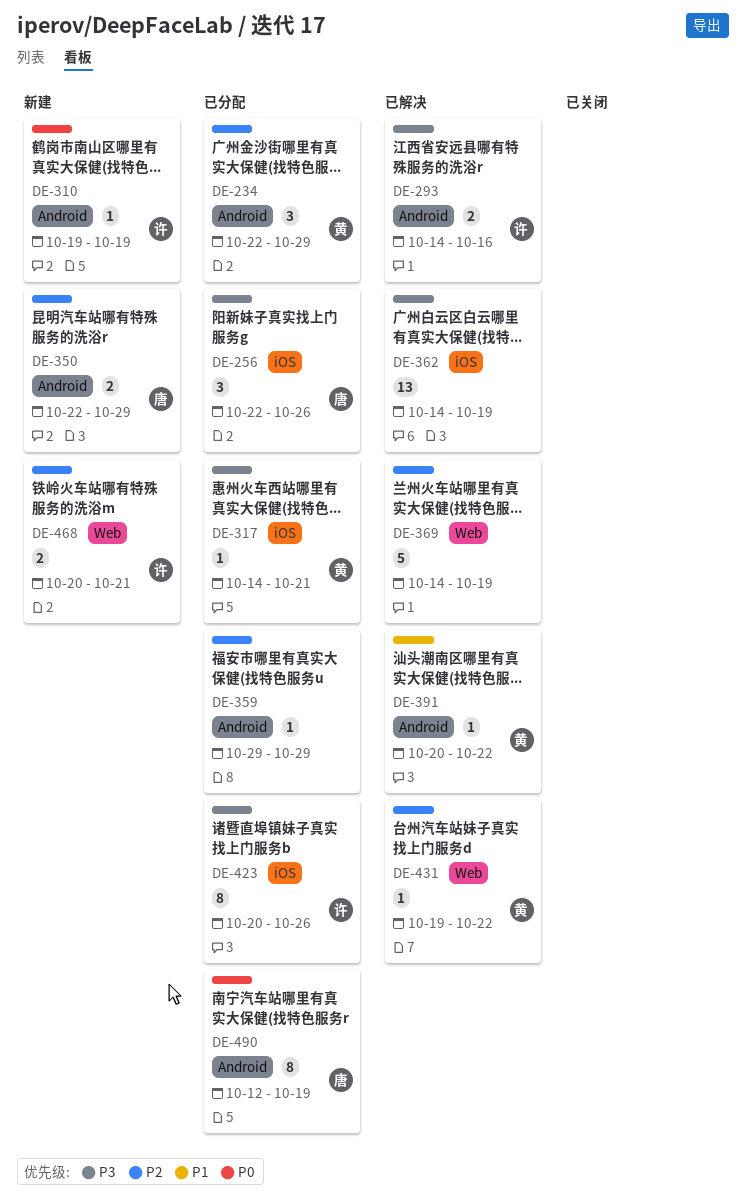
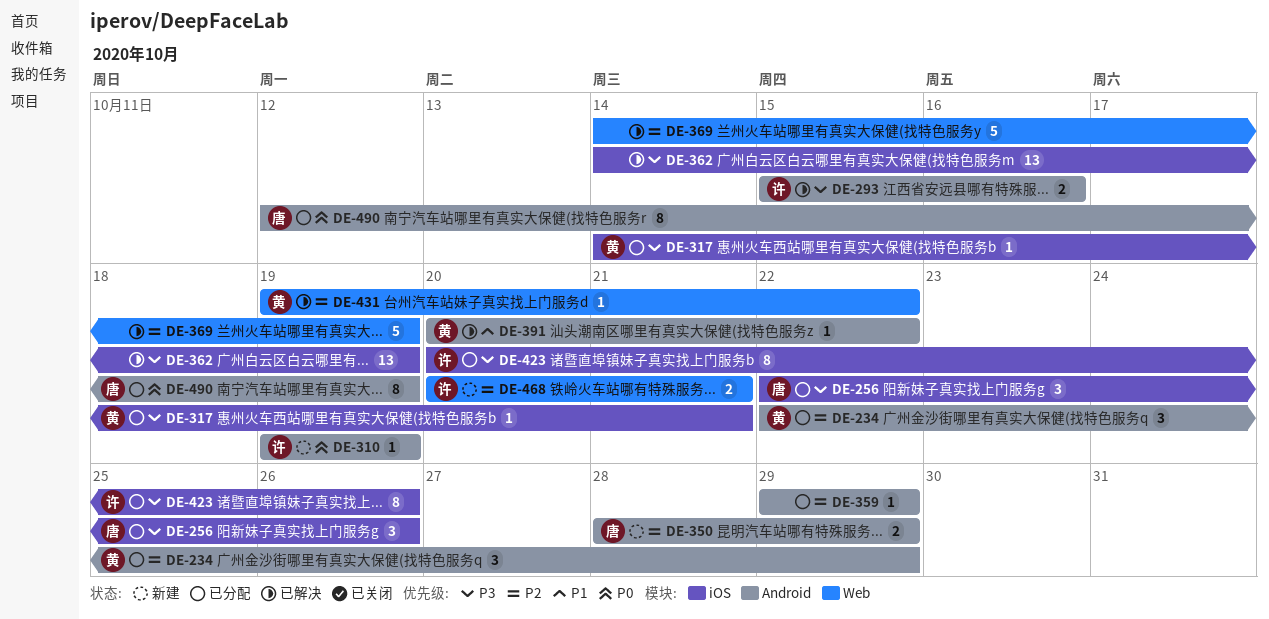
DE-293, start: Oct 14 -> Oct 15
DE-350, start: Oct 22 -> Oct 28

